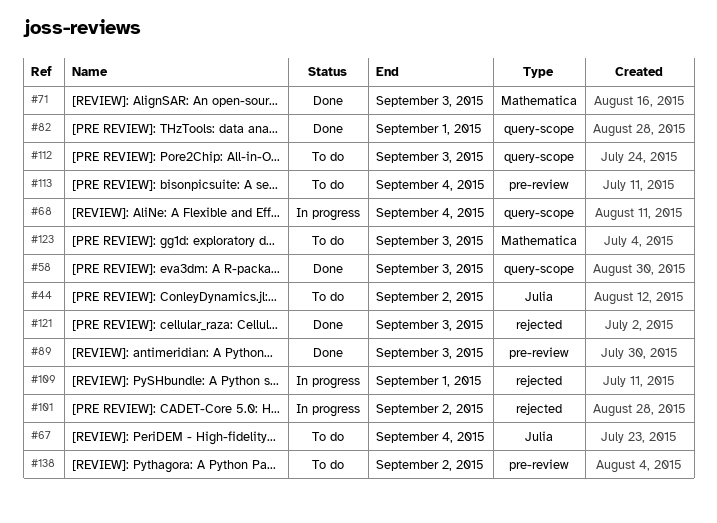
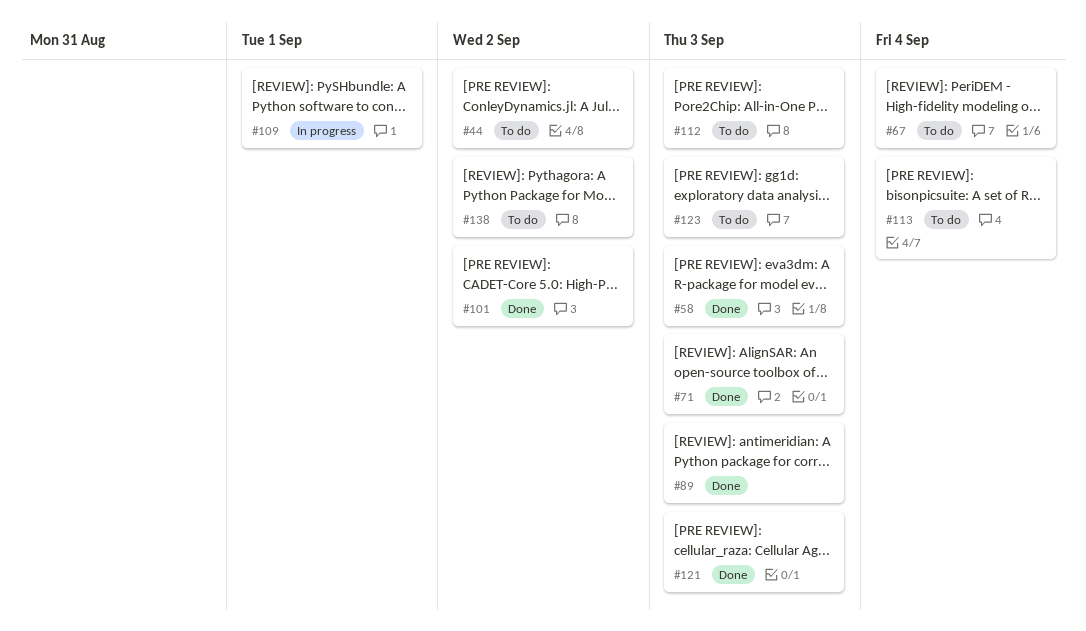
#68: present -> none
#82: present -> none
#101, status: In progress -> Done

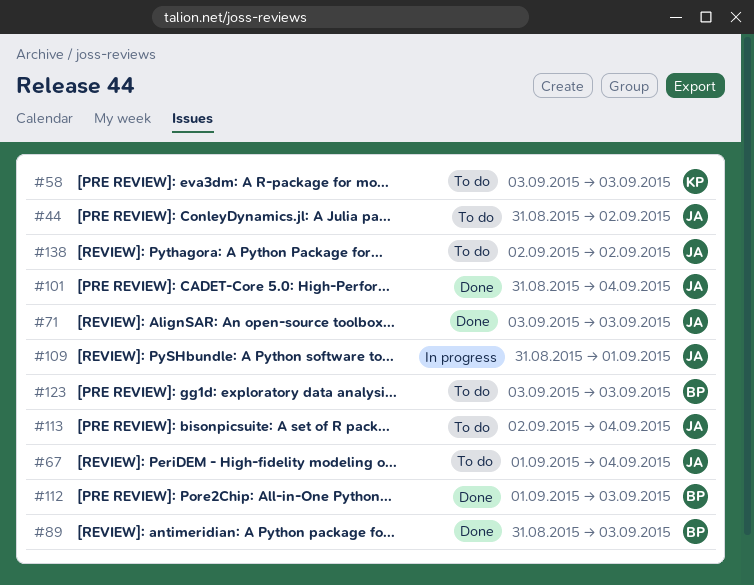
#58, status: Done -> To do
#101, due: Sep 2 -> Sep 4
#112, status: To do -> Done
#121: present -> none

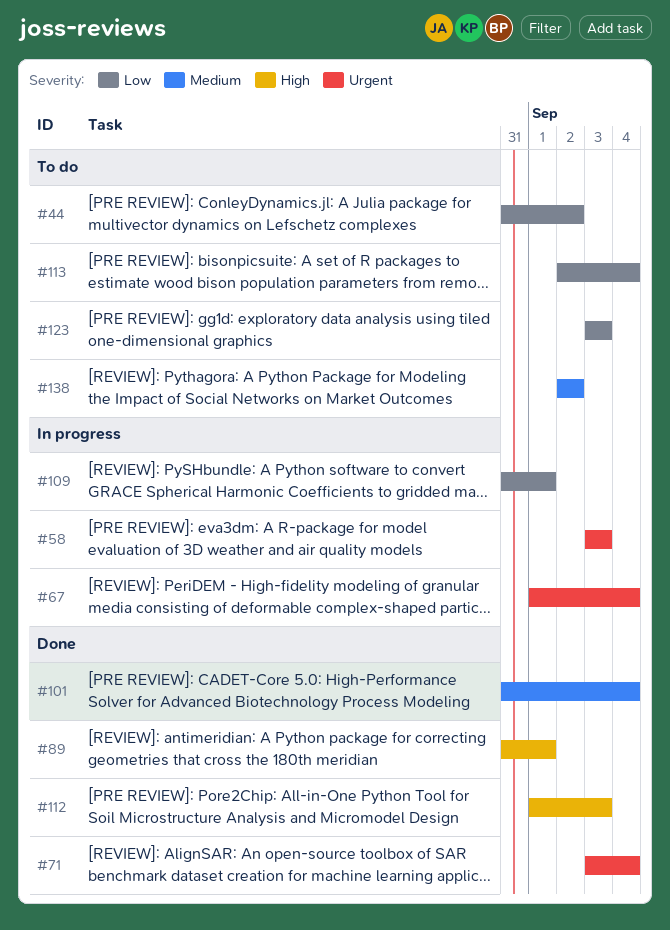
#58, status: To do -> In progress
#67, status: To do -> In progress
#71, due: Sep 3 -> Sep 4
#89, due: Sep 3 -> Sep 1

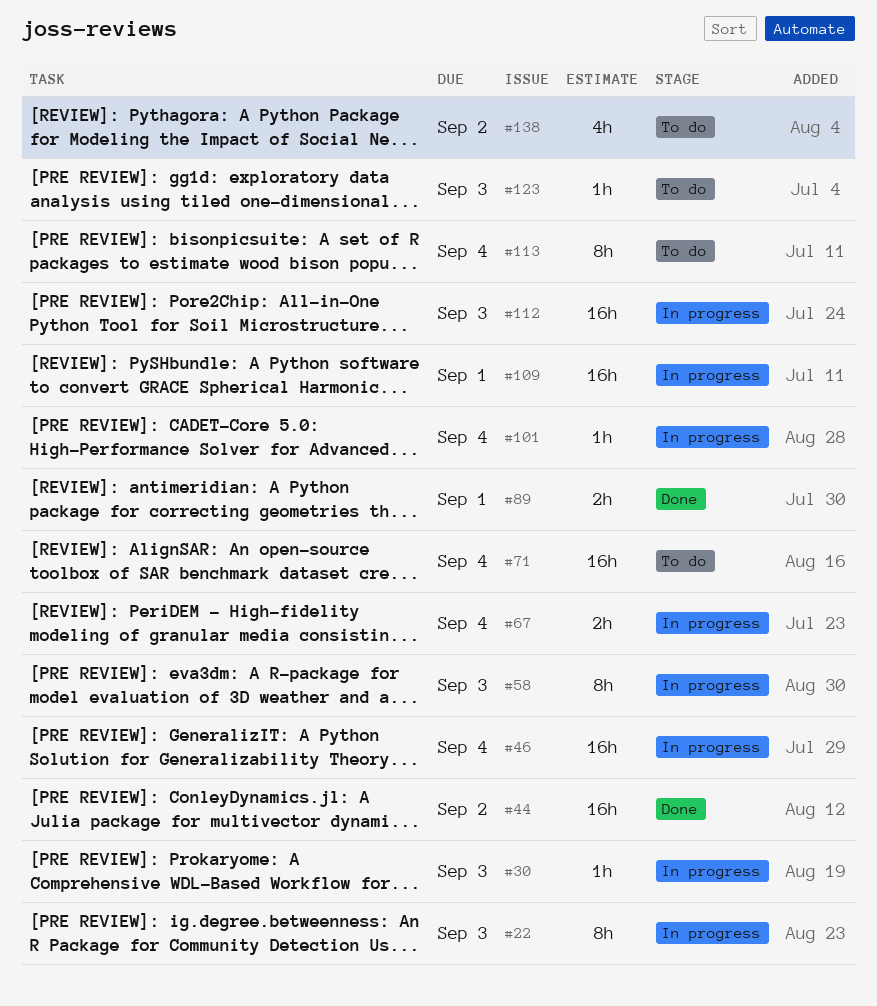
#22: none -> present
#30: none -> present
#44, status: To do -> Done
#46: none -> present
#71, status: Done -> To do
#101, status: Done -> In progress
#112, status: Done -> In progress

